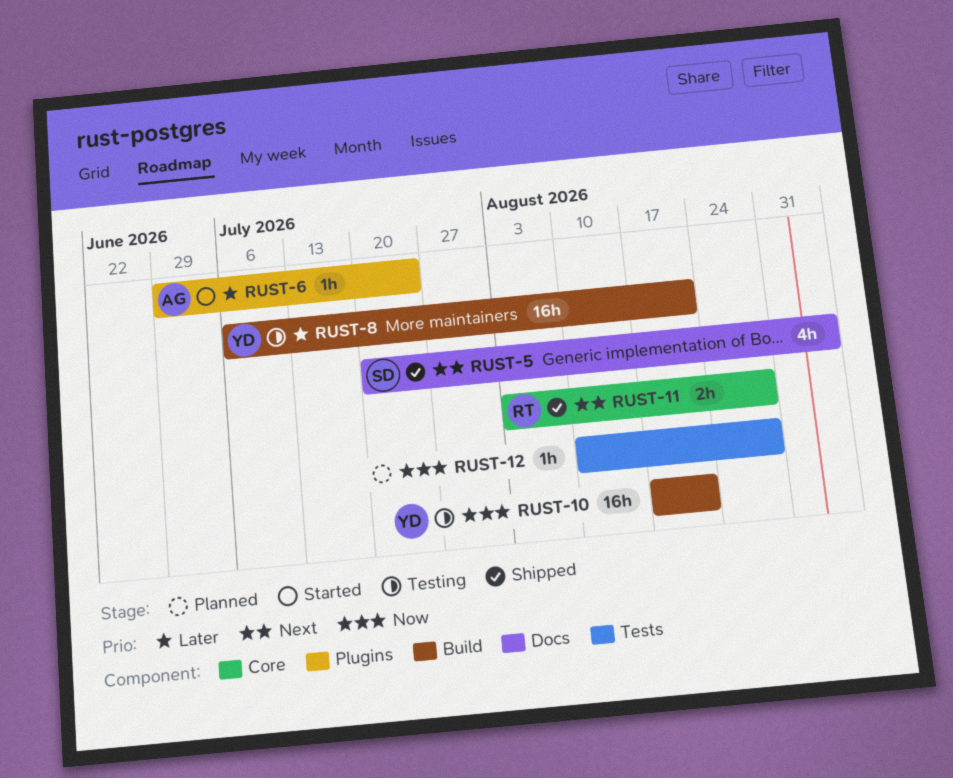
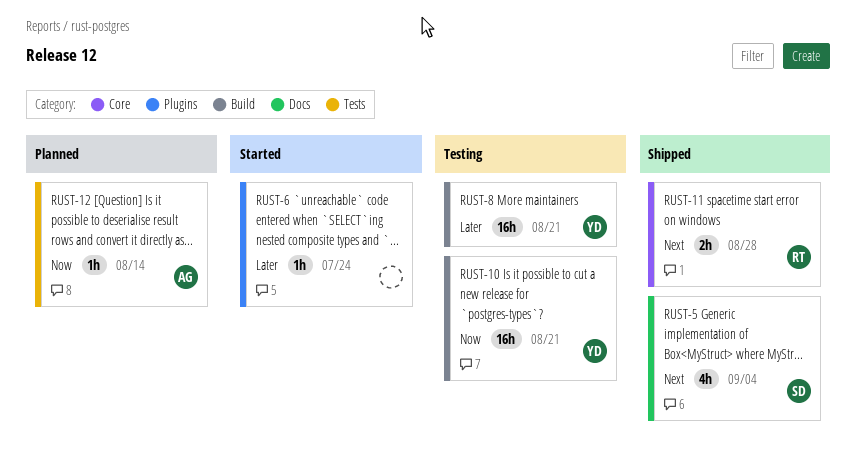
RUST-6, owner: AG -> none
RUST-12, owner: none -> AG
RUST-12, due: Aug 28 -> Aug 14

